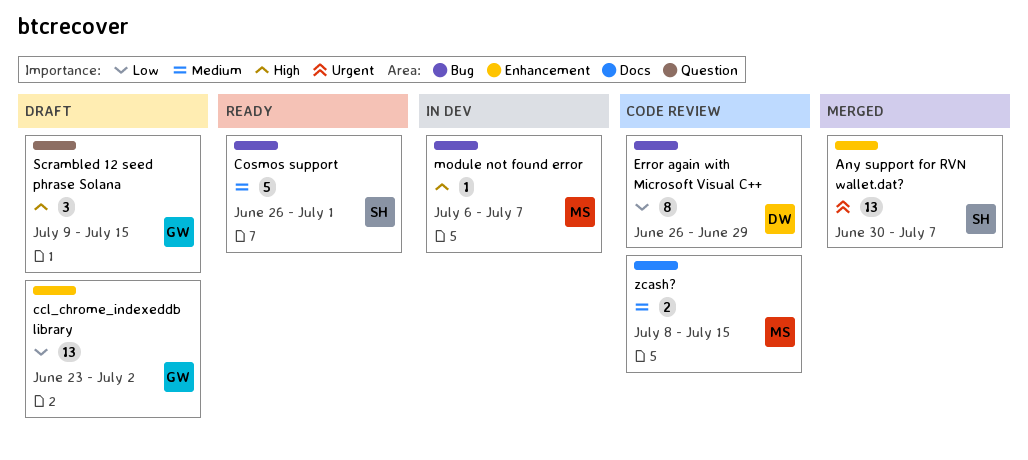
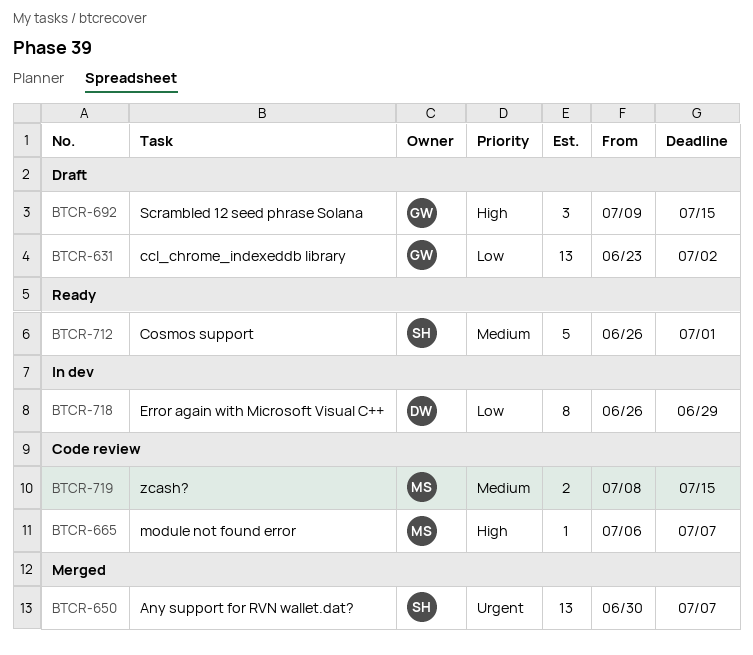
Error again with Microsoft Visual C++, status: Code review -> In dev
module not found error, status: In dev -> Code review

